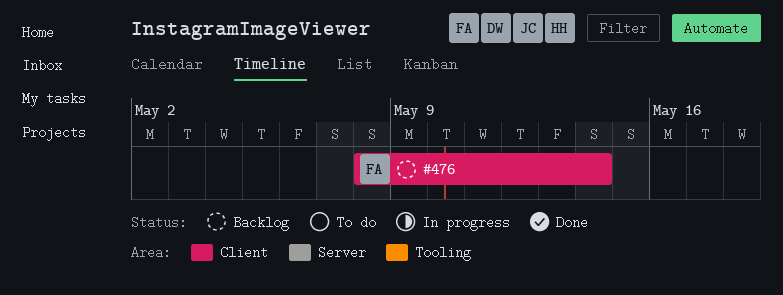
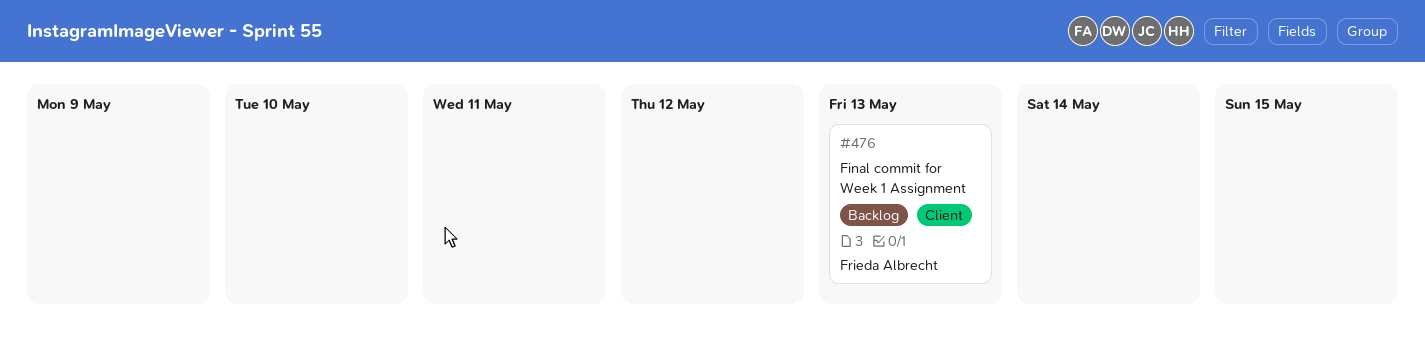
#476, due: May 14 -> May 13

